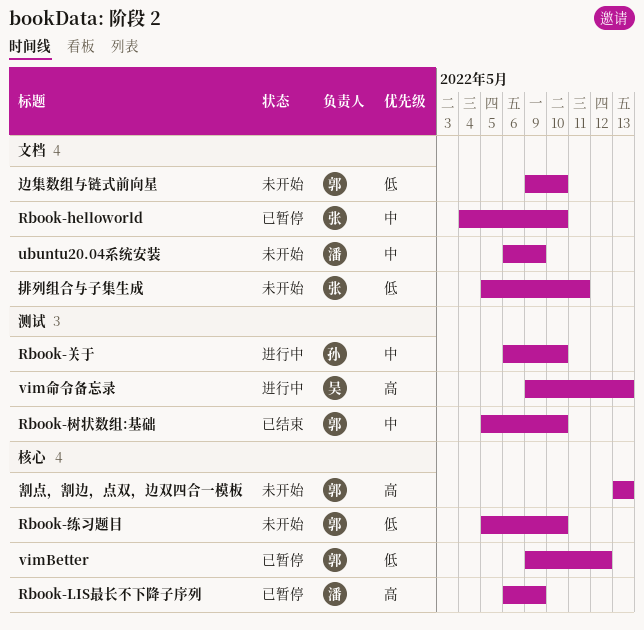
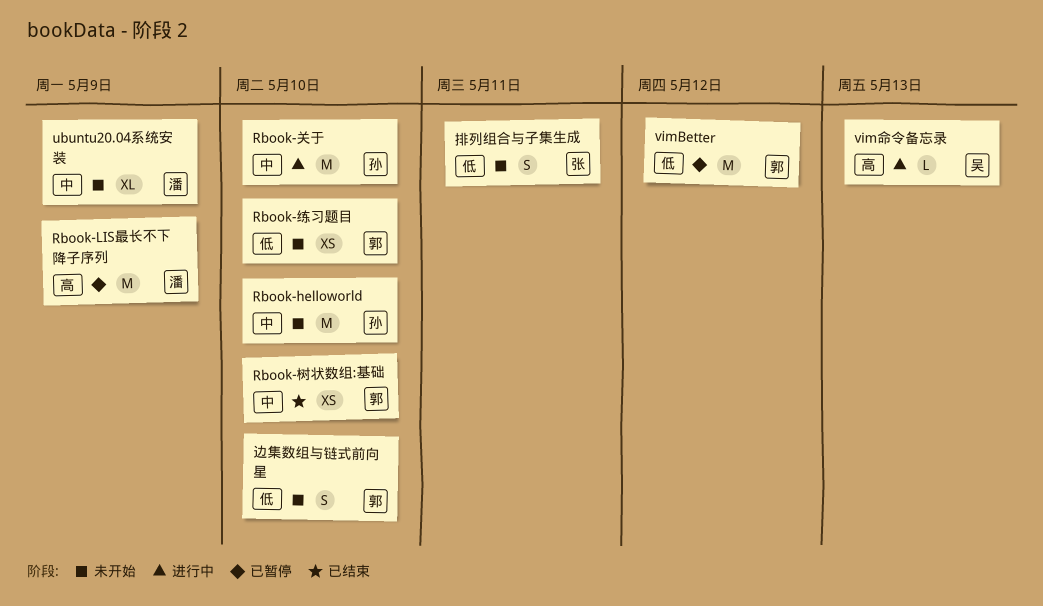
Rbook-helloworld, status: 已暂停 -> 未开始
Rbook-helloworld, owner: 张 -> 孙
割点，割边，点双，边双四合一模板: present -> none

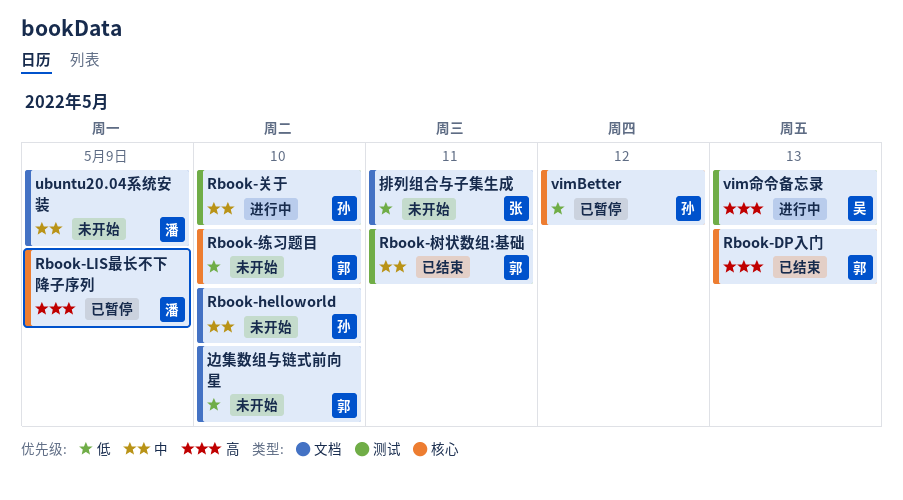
Rbook-DP入门: none -> present
Rbook-树状数组:基础, due: May 10 -> May 11
vimBetter, owner: 郭 -> 孙

